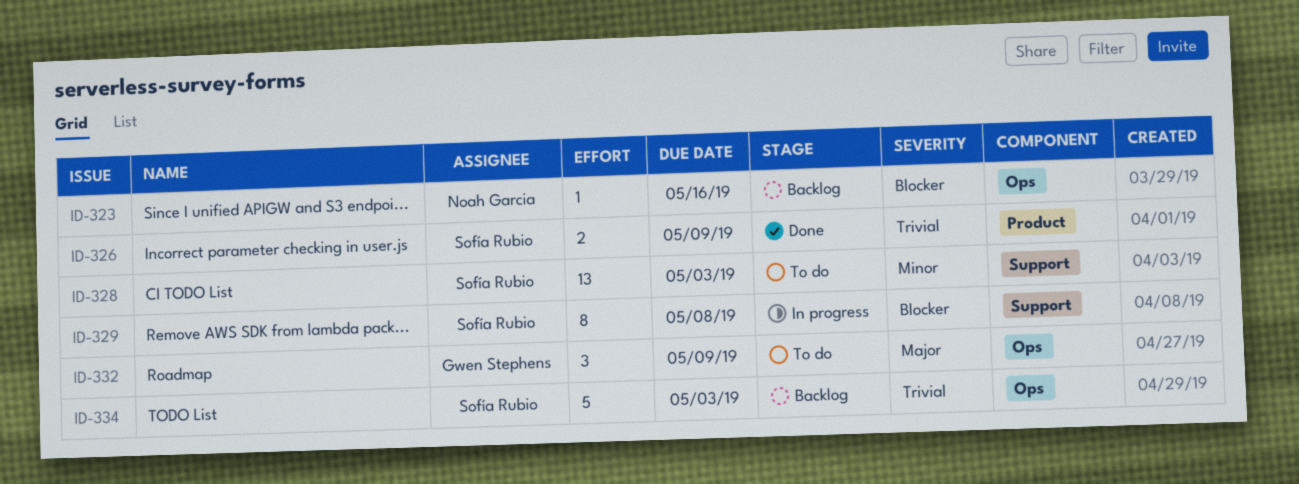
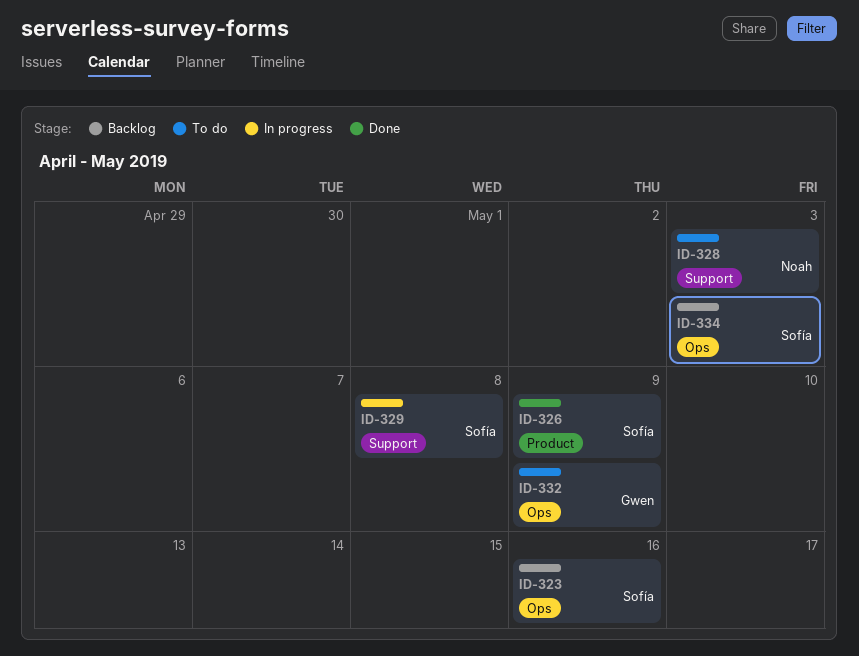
ID-323, owner: Noah Garcia -> Sofía Rubio
ID-328, owner: Sofía Rubio -> Noah Garcia

